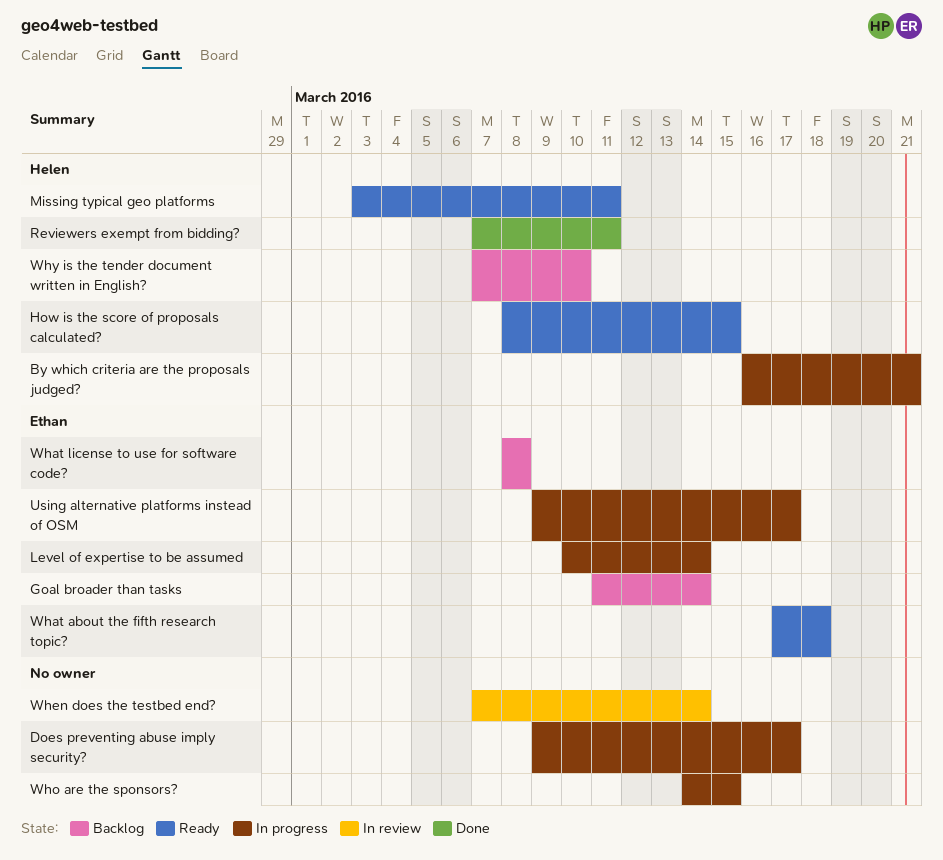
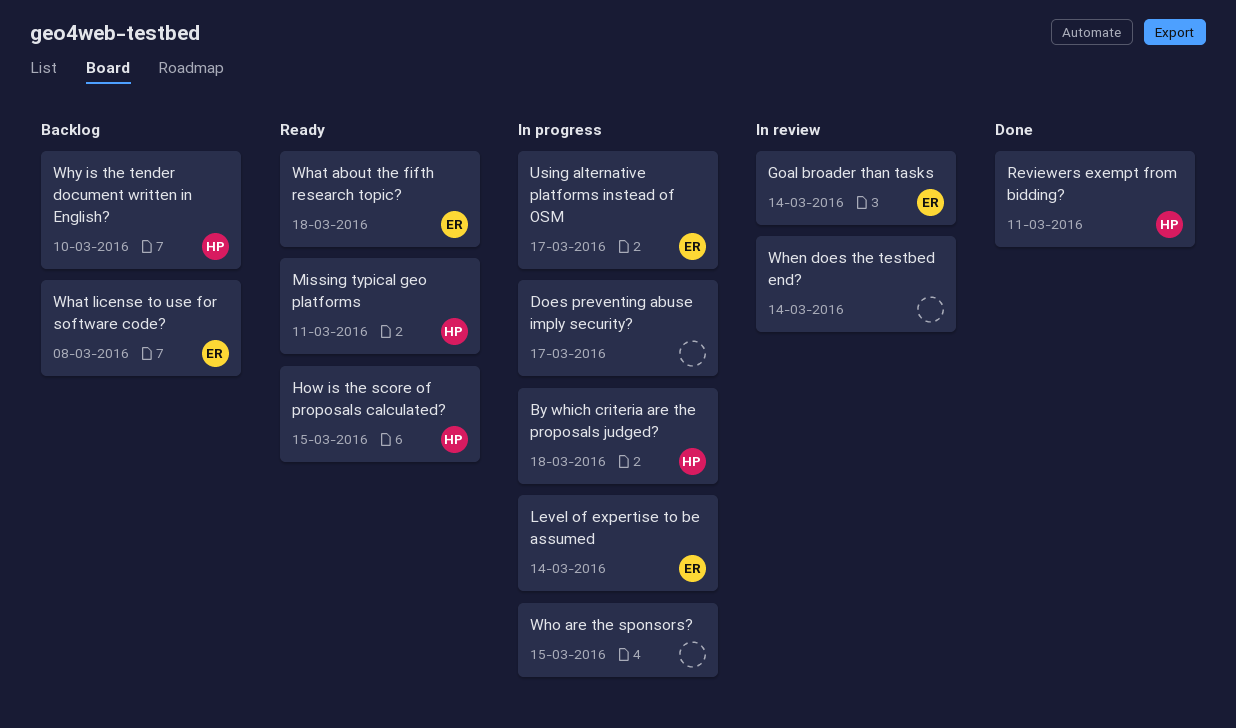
By which criteria are the proposals judged?, due: Mar 21 -> Mar 18
Goal broader than tasks, status: Backlog -> In review

